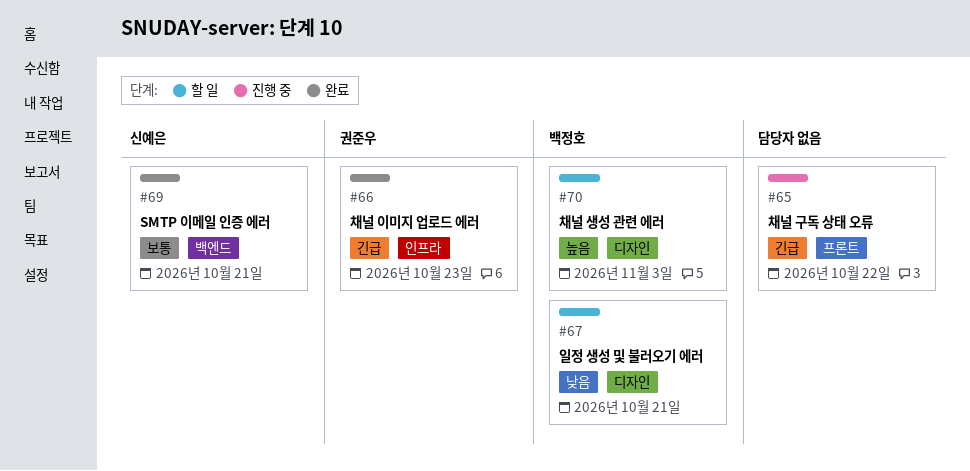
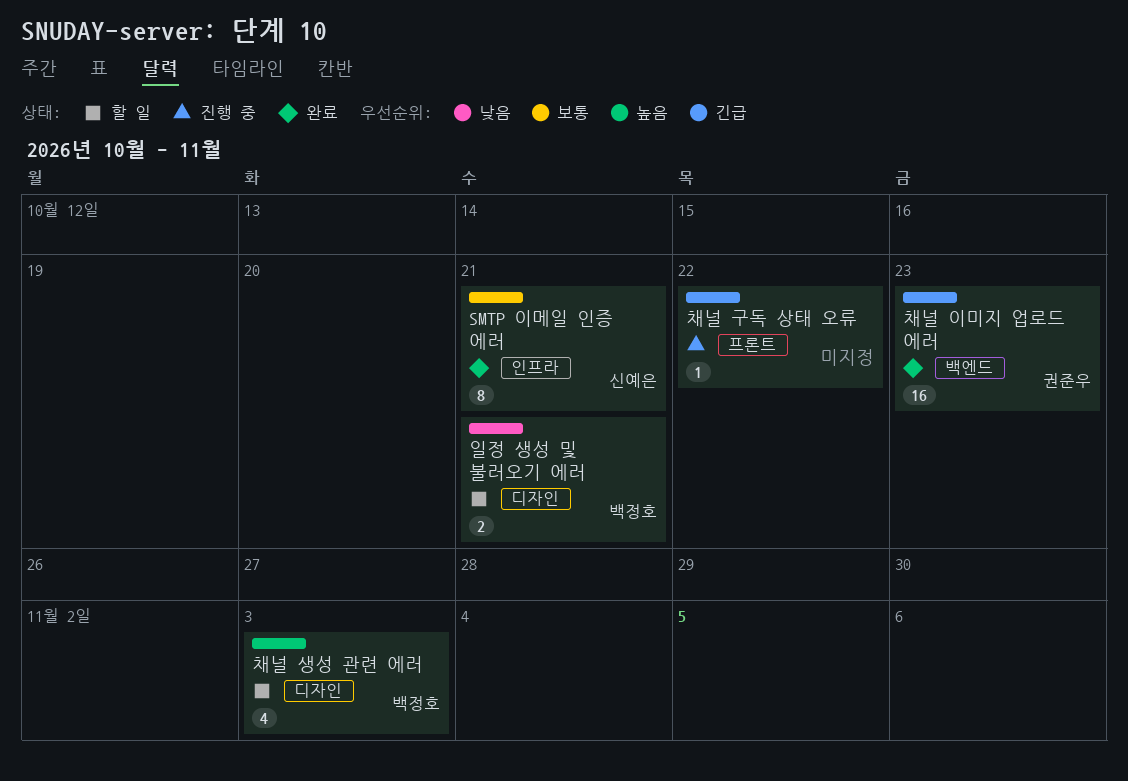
SMTP 이메일 인증 에러, label: 백엔드 -> 인프라
채널 이미지 업로드 에러, label: 인프라 -> 백엔드

